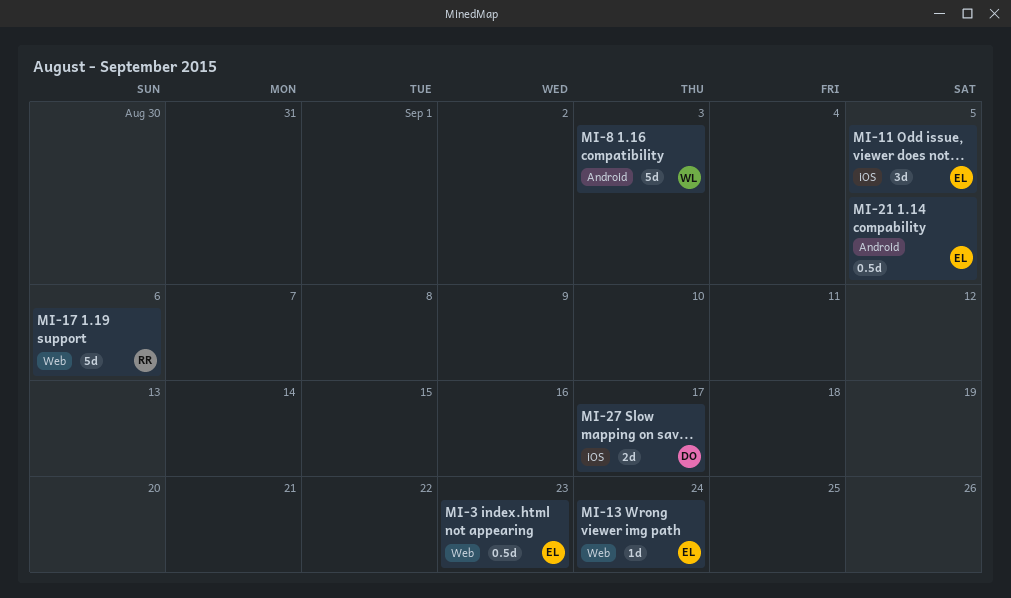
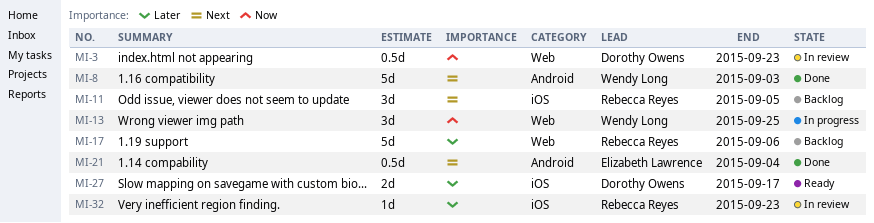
MI-3, owner: Elizabeth Lawrence -> Dorothy Owens
MI-11, owner: Elizabeth Lawrence -> Rebecca Reyes
MI-13, owner: Elizabeth Lawrence -> Wendy Long
MI-13, estimate: 1d -> 3d
MI-13, due: Sep 24 -> Sep 25
MI-21, due: Sep 5 -> Sep 4
MI-32: none -> present

